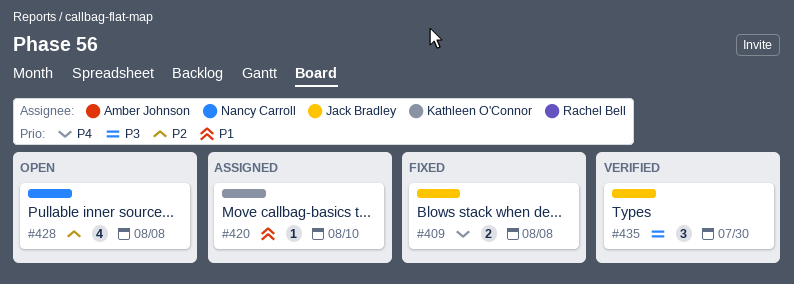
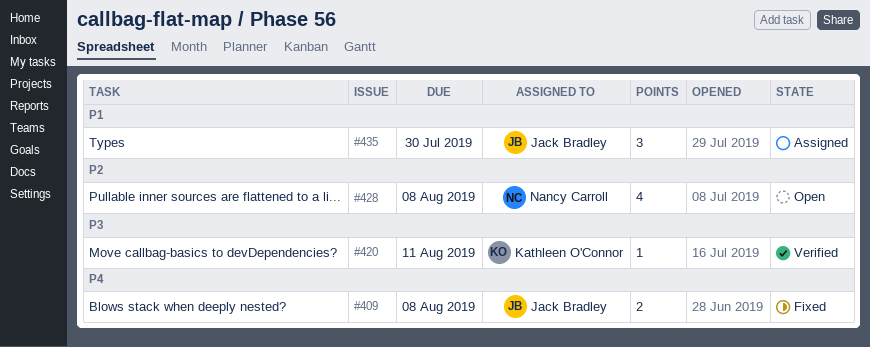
#420, status: Assigned -> Verified
#420, priority: P1 -> P3
#420, due: Aug 10 -> Aug 11
#435, status: Verified -> Assigned
#435, priority: P3 -> P1

